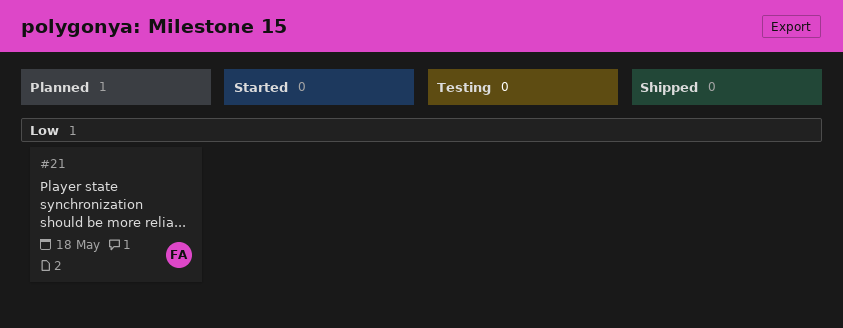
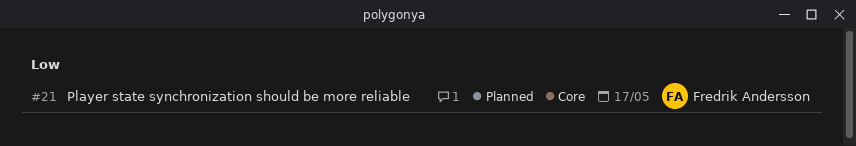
#21, due: May 18 -> May 17

